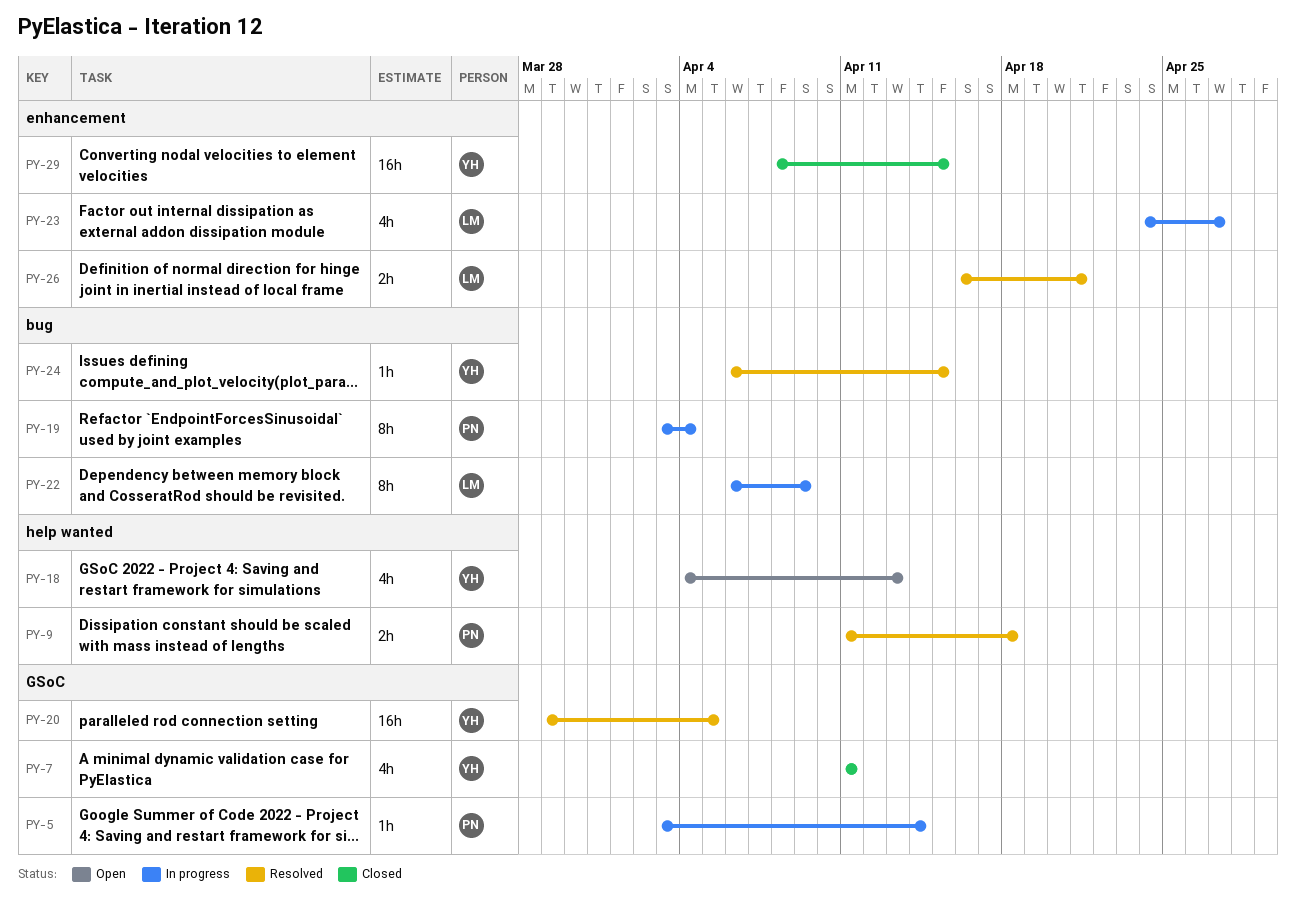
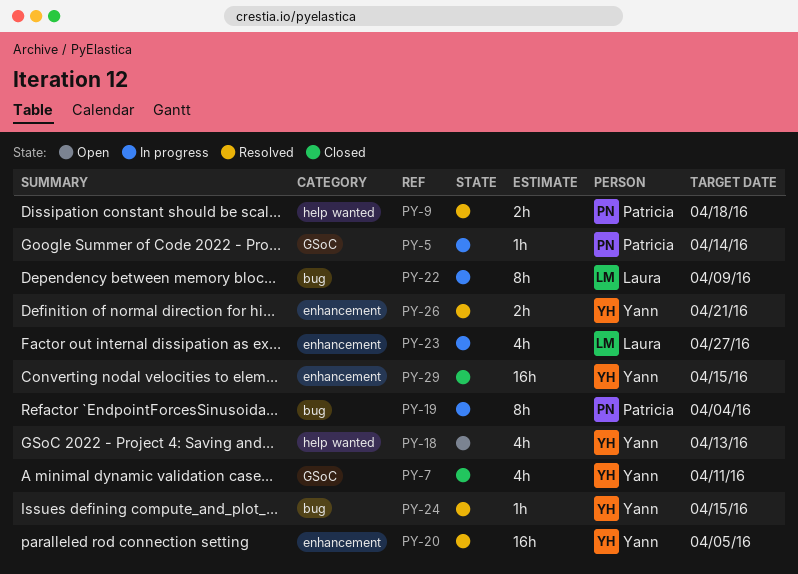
PY-20, label: GSoC -> enhancement
PY-26, owner: Laura -> Yann

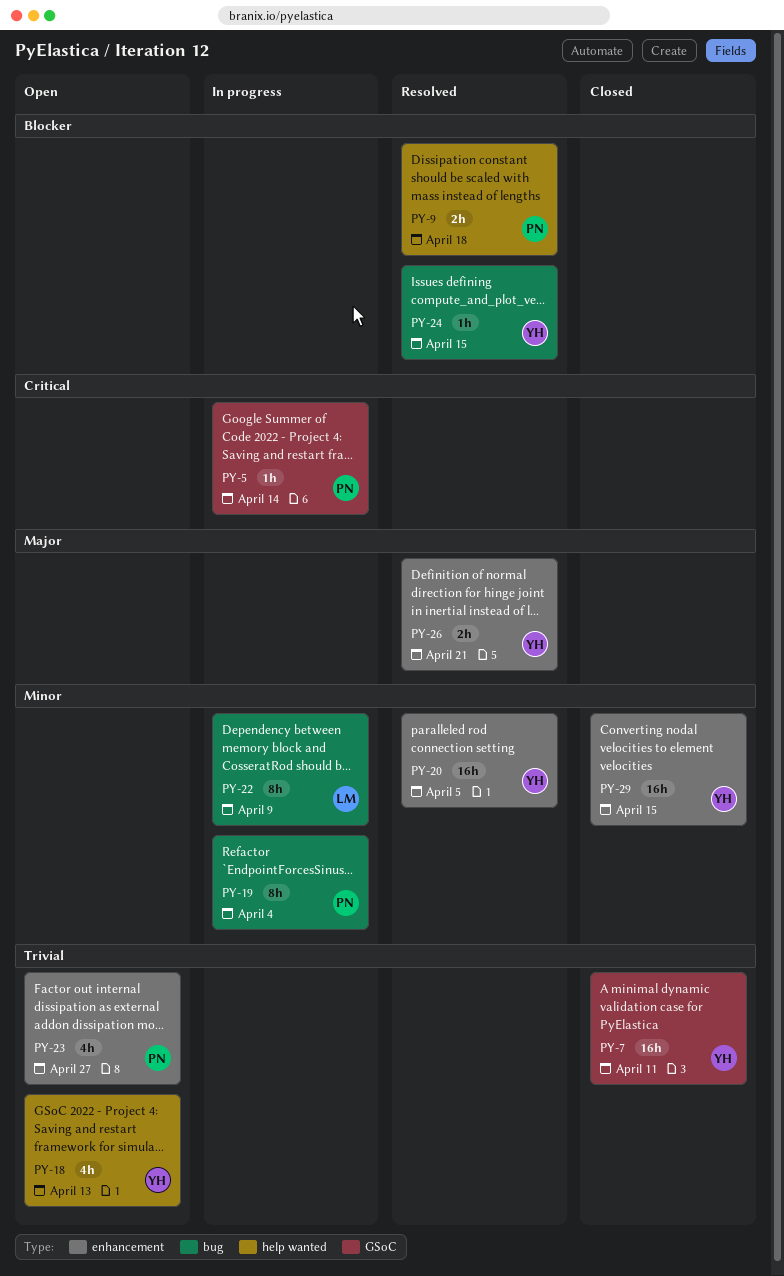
PY-7, estimate: 4h -> 16h
PY-23, status: In progress -> Open
PY-23, owner: Laura -> Patricia

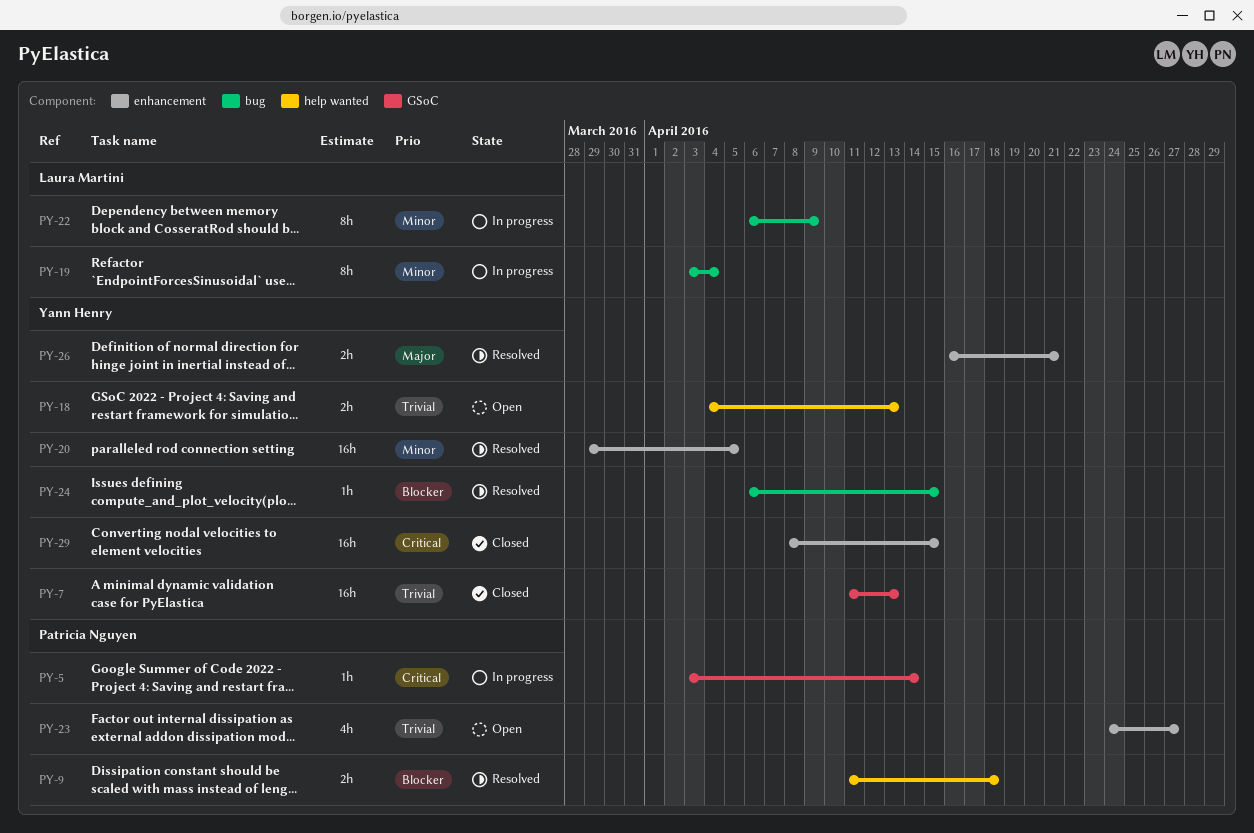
PY-7, due: Apr 11 -> Apr 13
PY-18, estimate: 4h -> 2h
PY-19, owner: Patricia Nguyen -> Laura Martini
PY-29, priority: Minor -> Critical

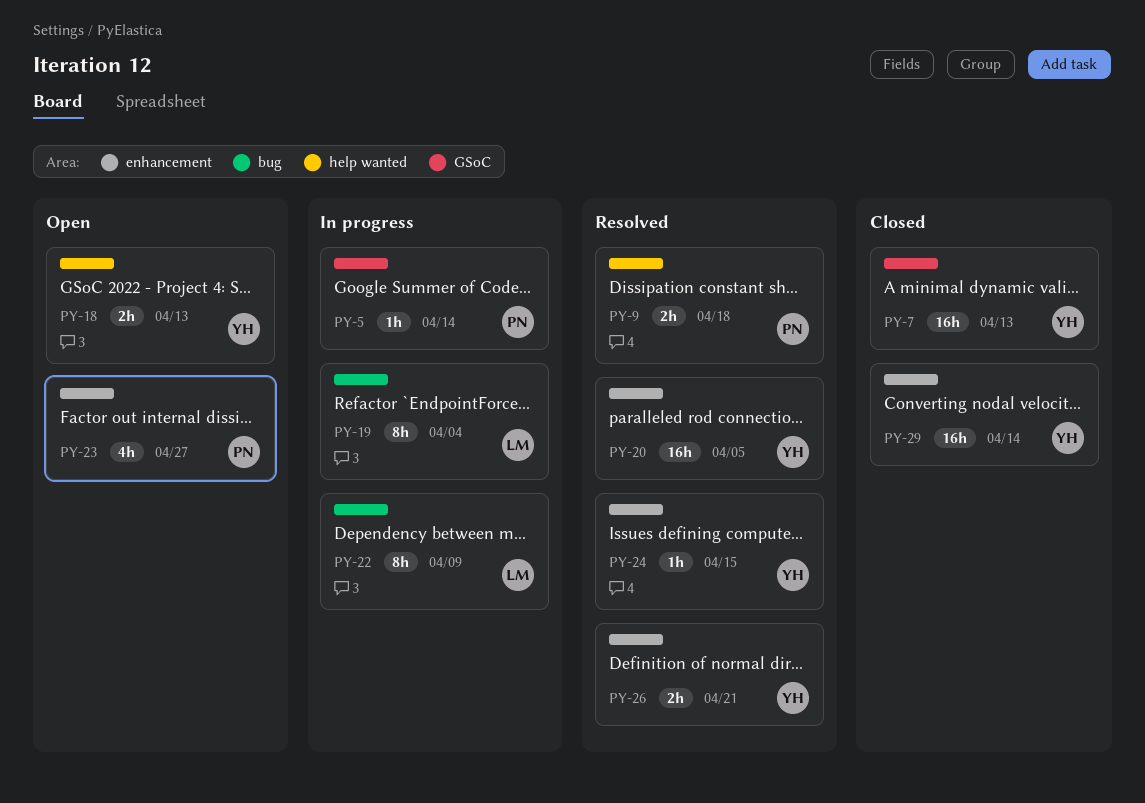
PY-24, label: bug -> enhancement
PY-29, due: Apr 15 -> Apr 14

